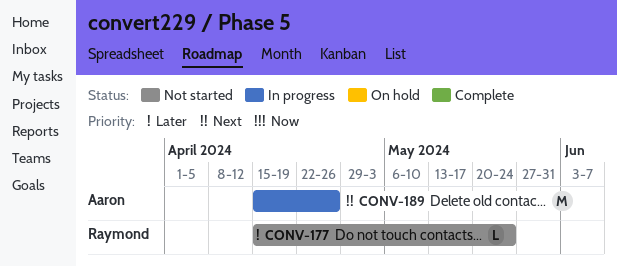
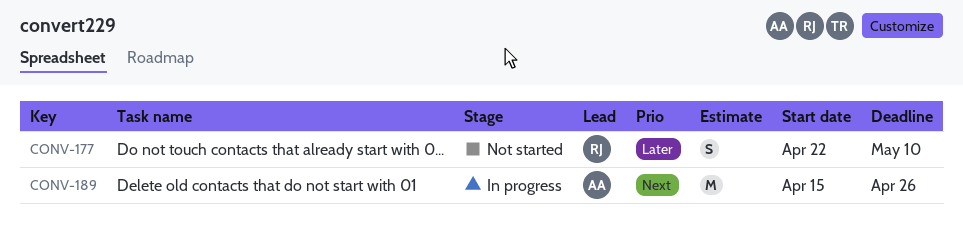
CONV-177, estimate: L -> S
CONV-177, start: Apr 15 -> Apr 22
CONV-177, due: May 24 -> May 10

